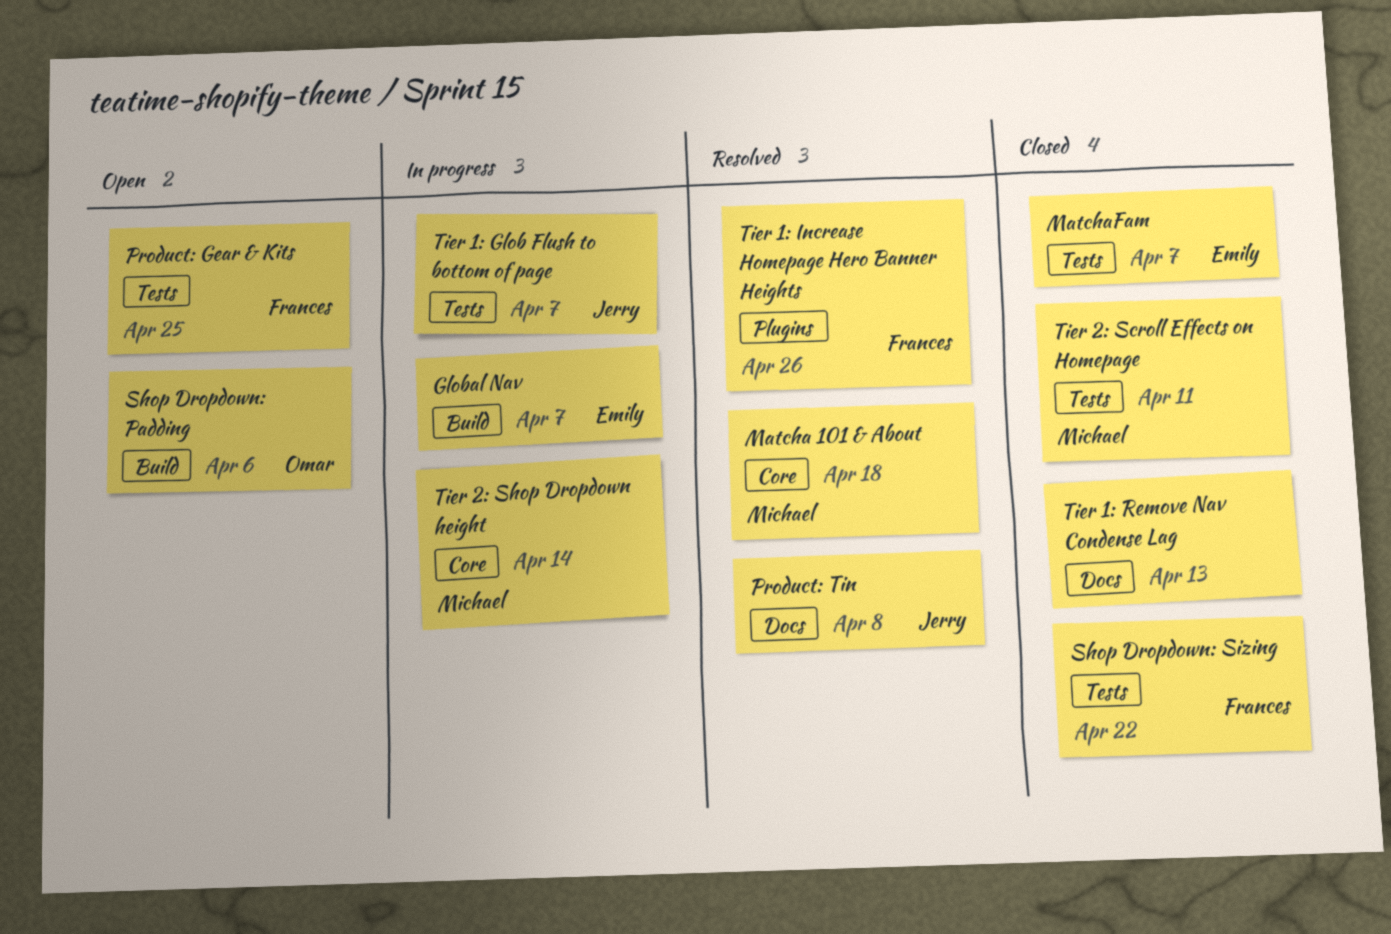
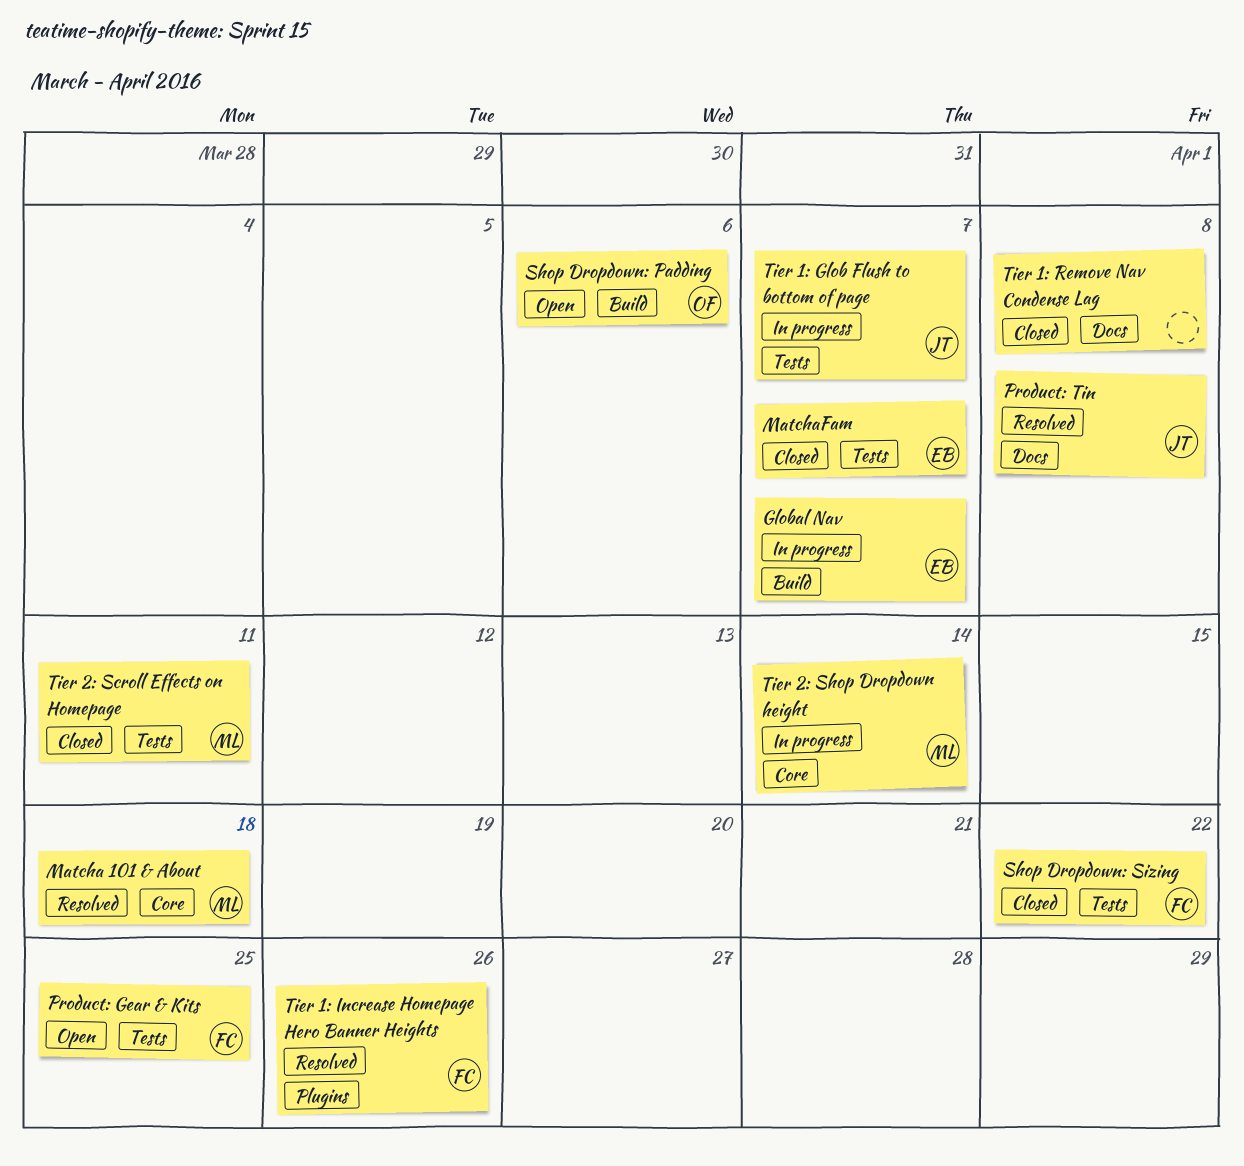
Tier 1: Remove Nav Condense Lag, due: Apr 13 -> Apr 8

